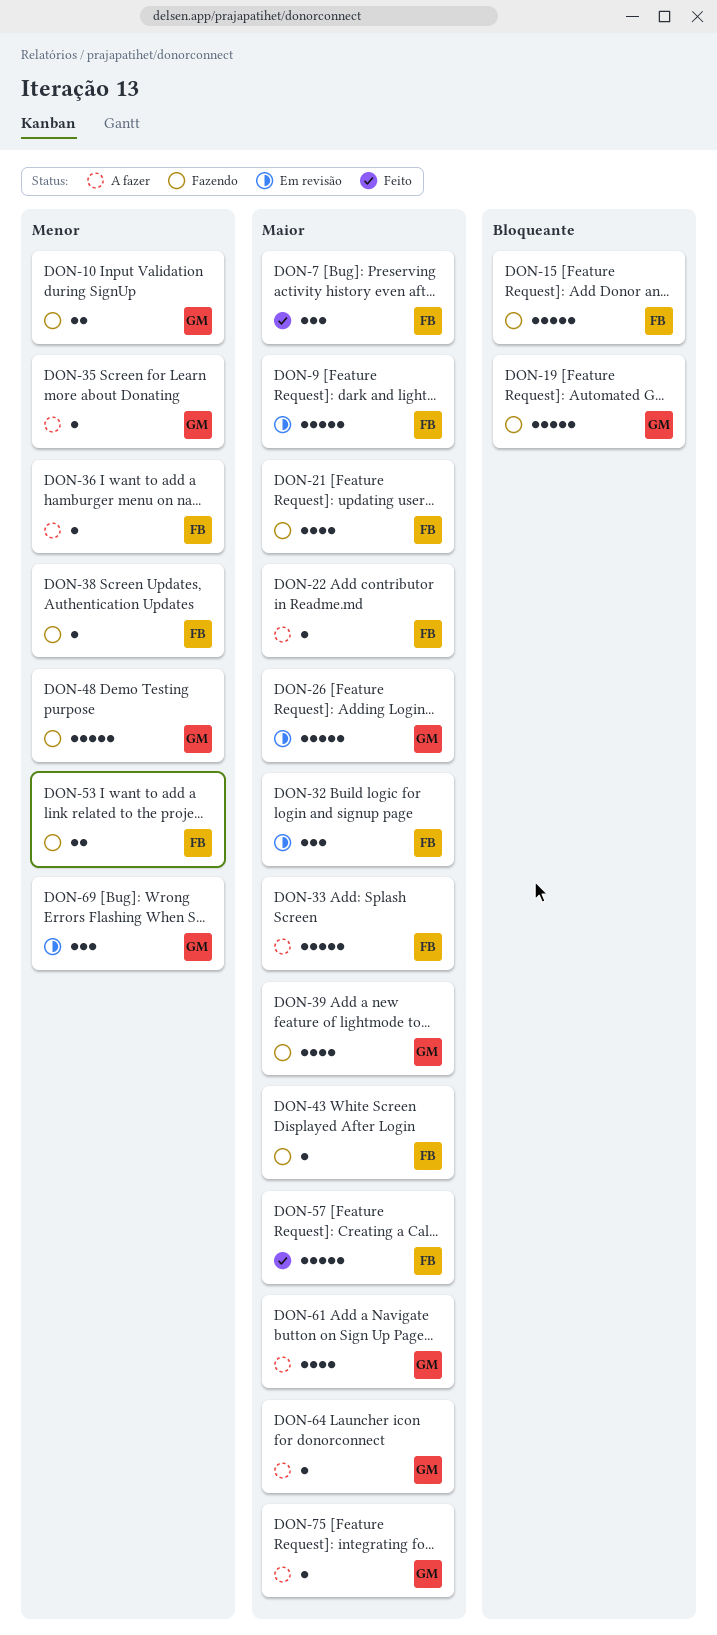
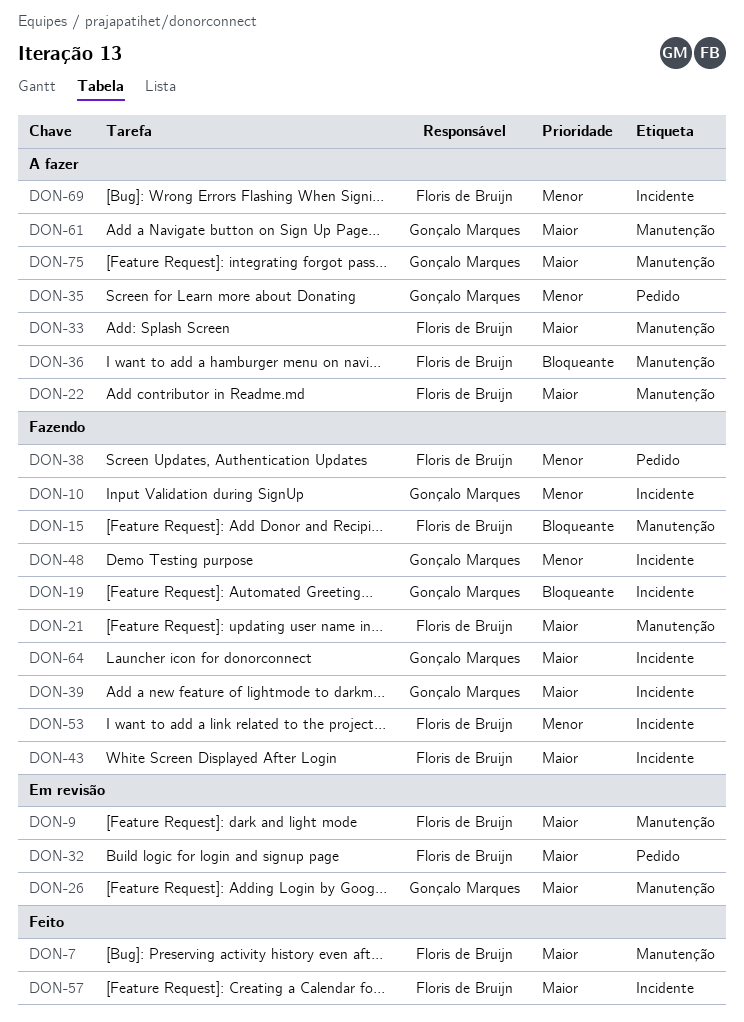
DON-36, priority: Menor -> Bloqueante
DON-64, status: A fazer -> Fazendo
DON-69, status: Em revisão -> A fazer
DON-69, owner: Gonçalo Marques -> Floris de Bruijn

